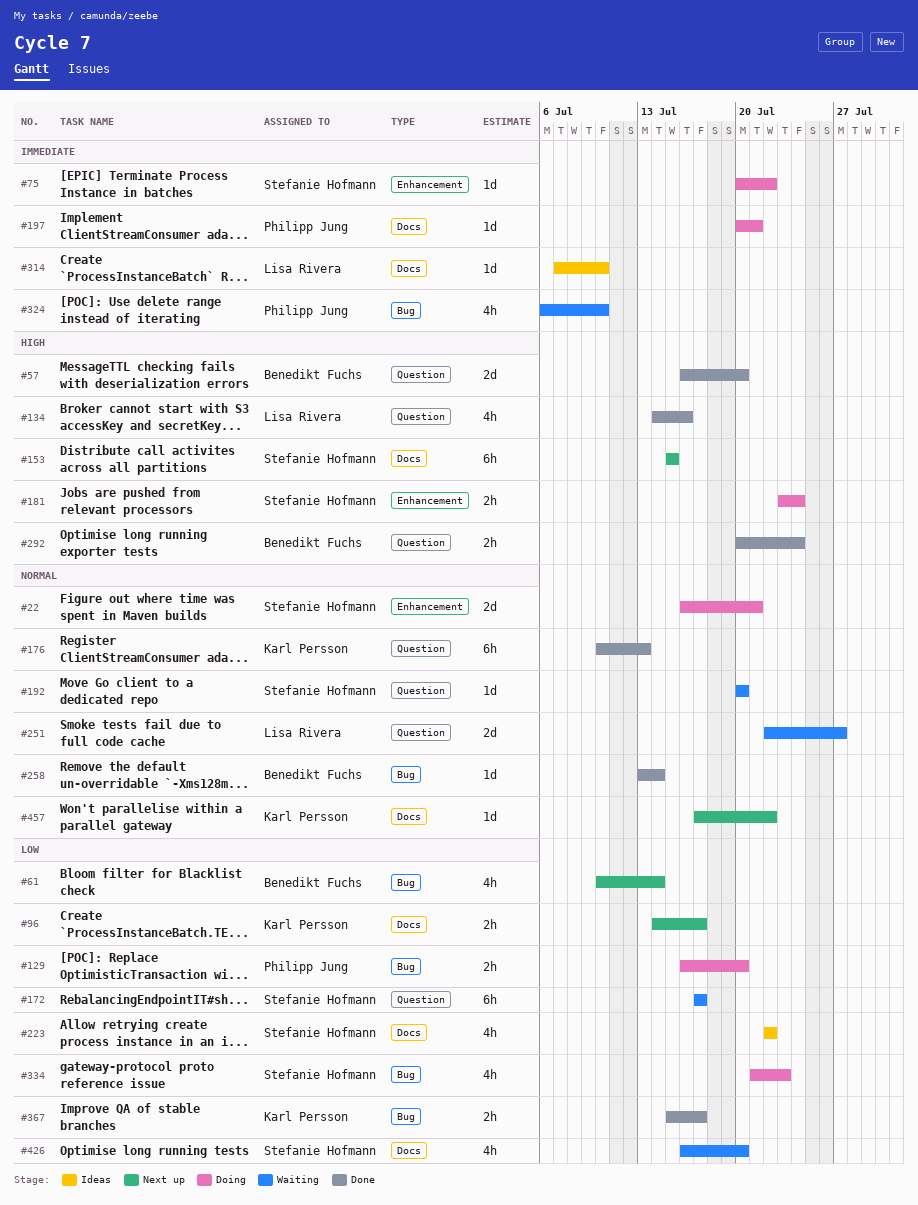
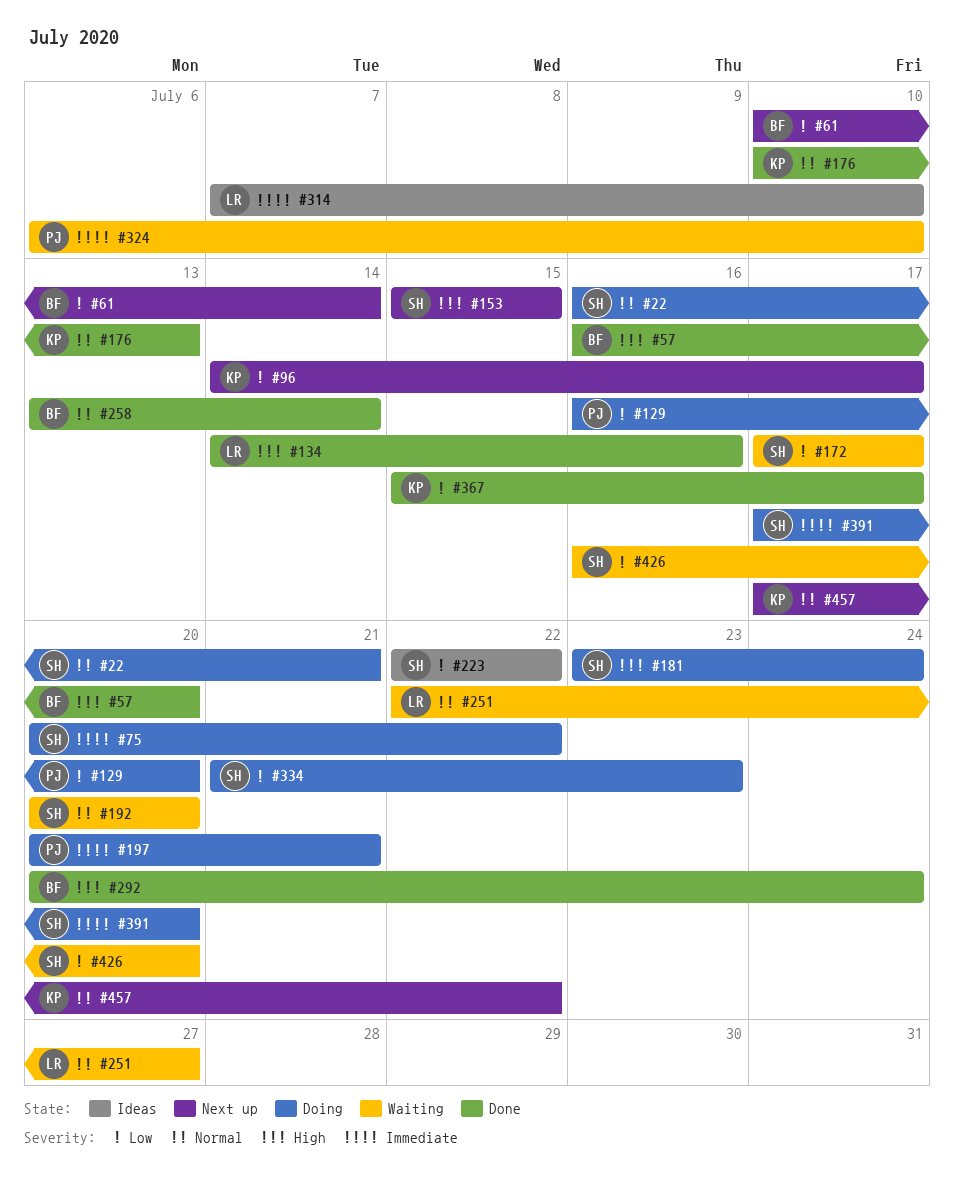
#391: none -> present

